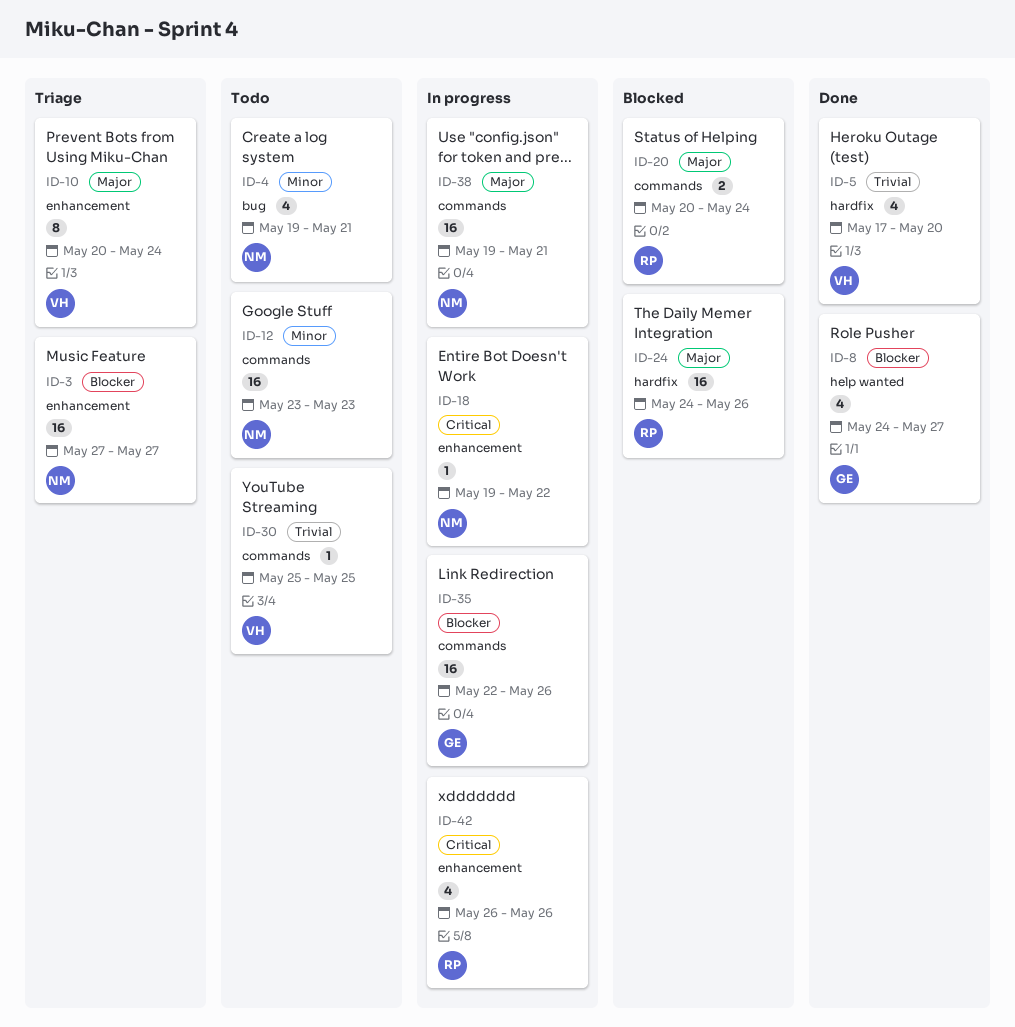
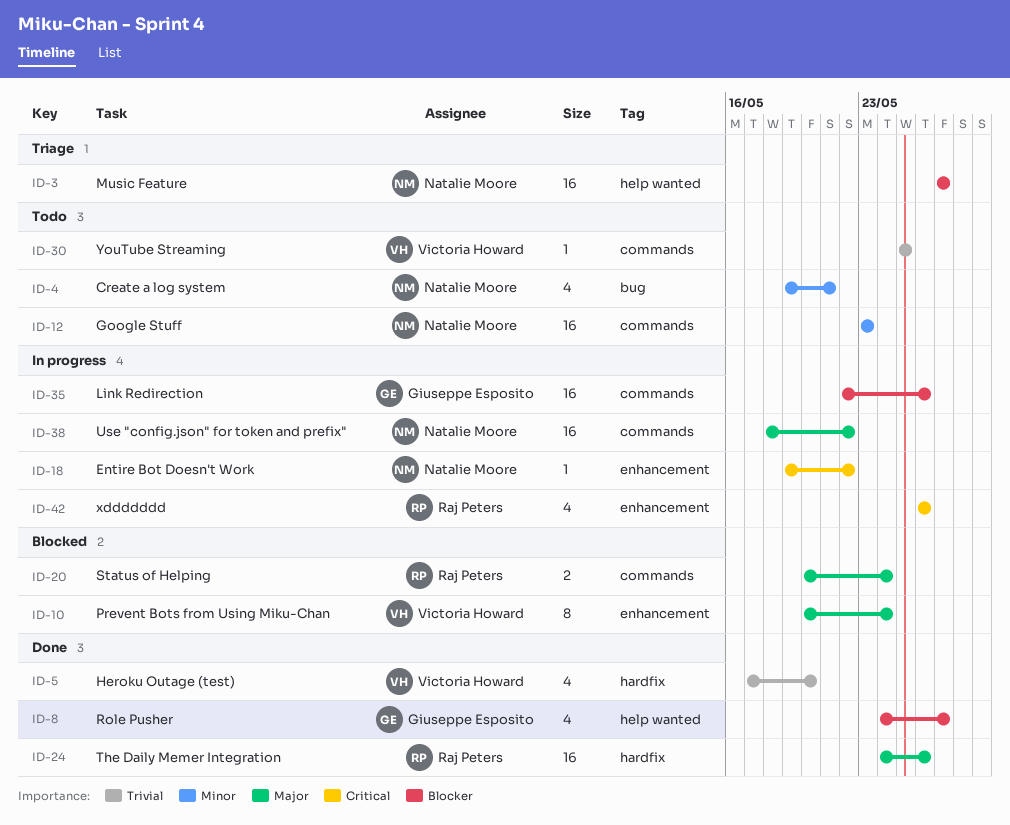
ID-3, label: enhancement -> help wanted
ID-10, status: Triage -> Blocked
ID-24, status: Blocked -> Done
ID-38, start: May 19 -> May 18
ID-38, due: May 21 -> May 22

